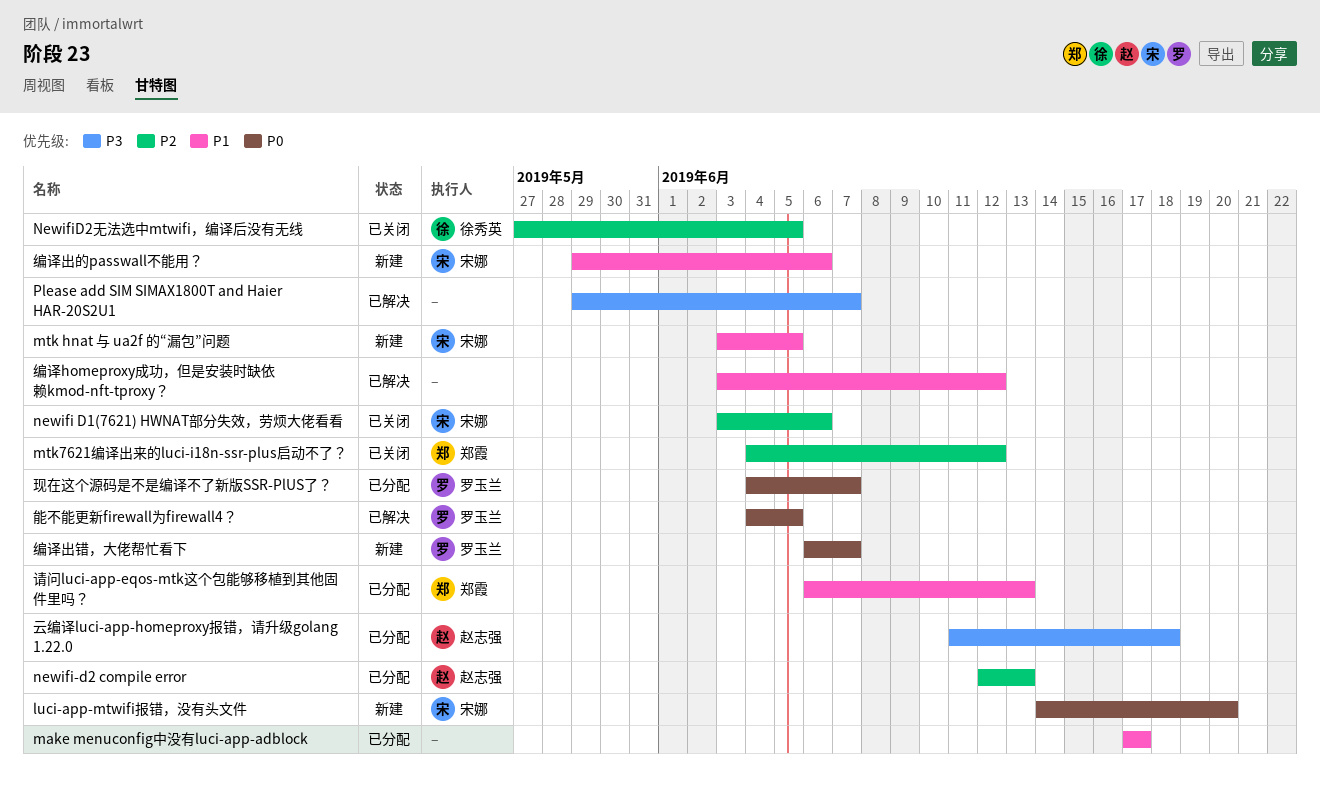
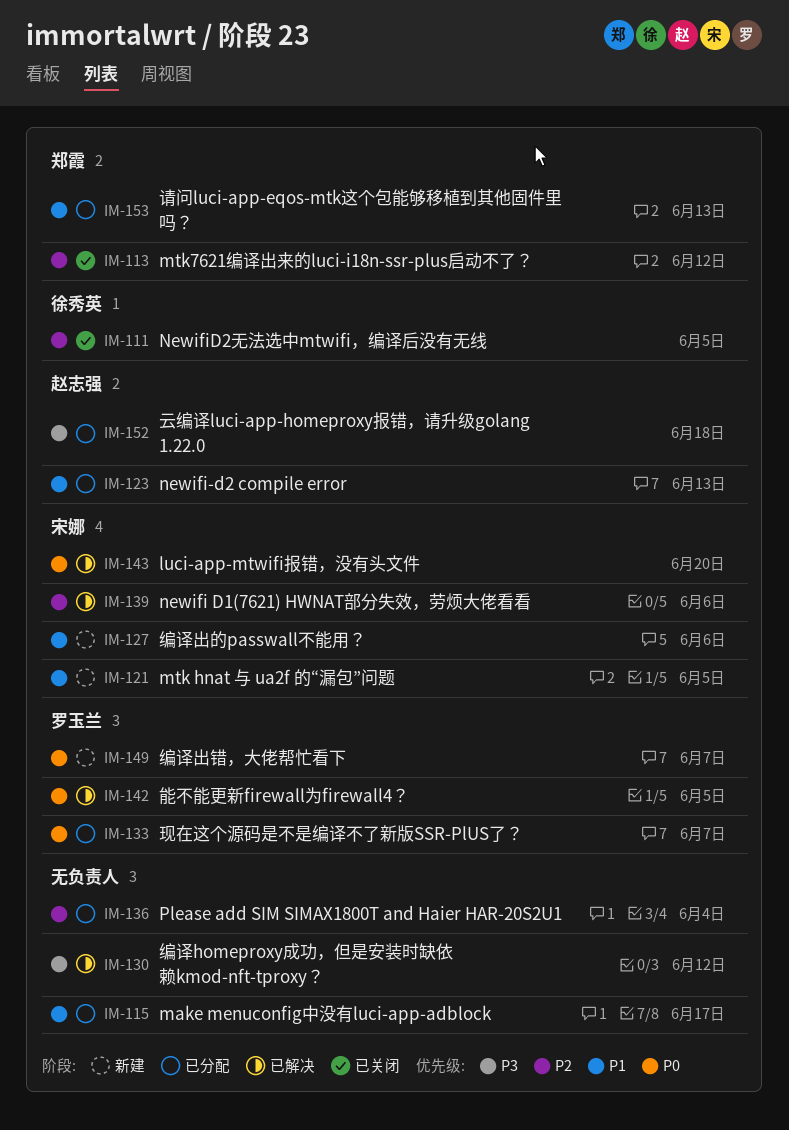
luci-app-mtwifi报错，没有头文件, status: 新建 -> 已解决
newifi D1(7621) HWNAT部分失效，劳烦大佬看看, status: 已关闭 -> 已解决
newifi-d2 compile error, priority: P2 -> P1
Please add SIM SIMAX1800T and Haier HAR-20S2U1, status: 已解决 -> 已分配
Please add SIM SIMAX1800T and Haier HAR-20S2U1, priority: P3 -> P2
Please add SIM SIMAX1800T and Haier HAR-20S2U1, due: Jun 7 -> Jun 4
编译homeproxy成功，但是安装时缺依赖kmod-nft-tproxy？, priority: P1 -> P3

